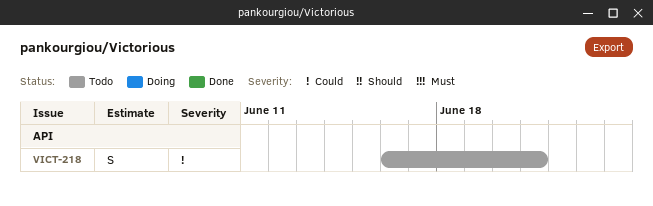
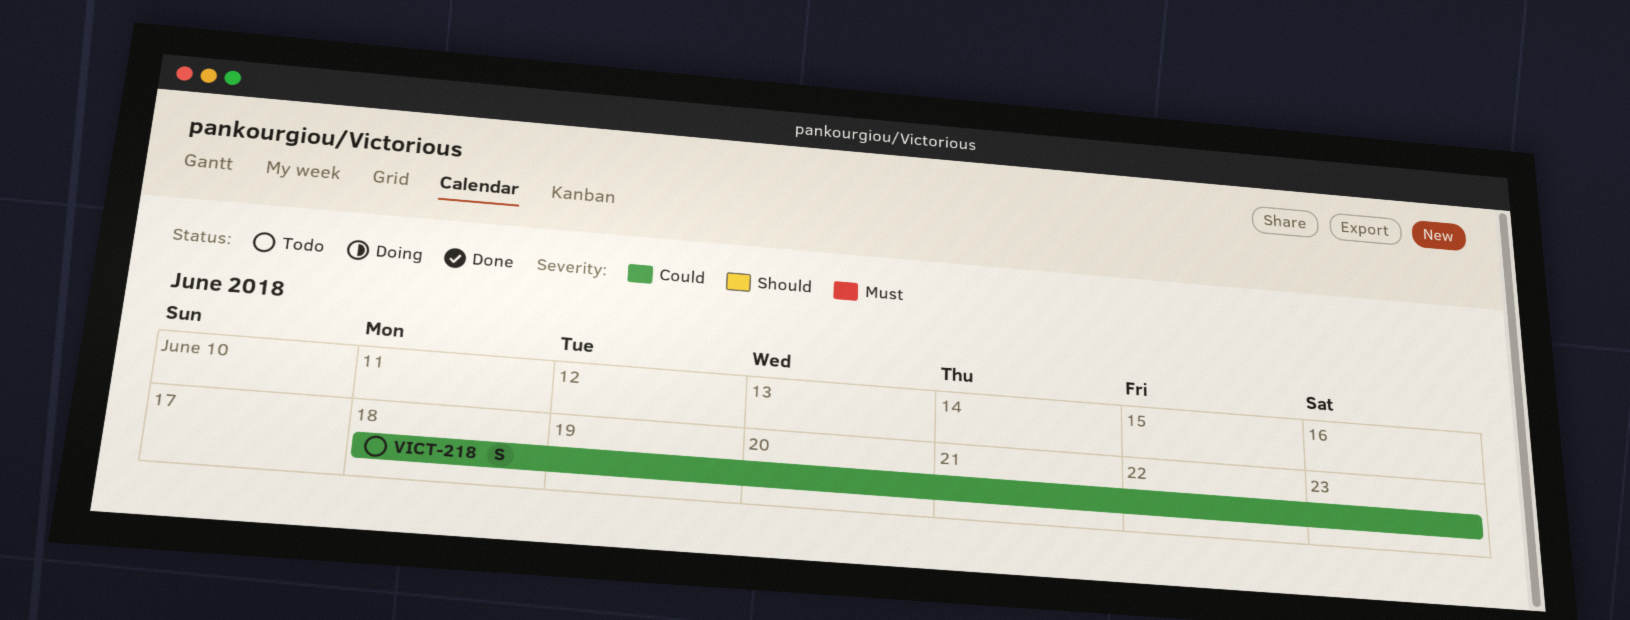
VICT-218, start: Jun 16 -> Jun 18
VICT-218, due: Jun 21 -> Jun 23

